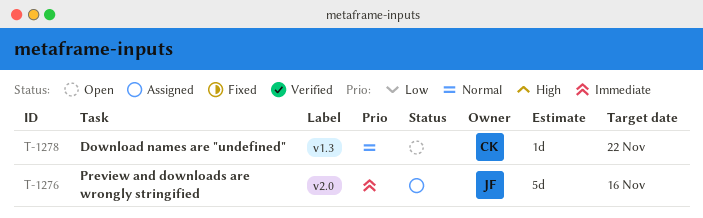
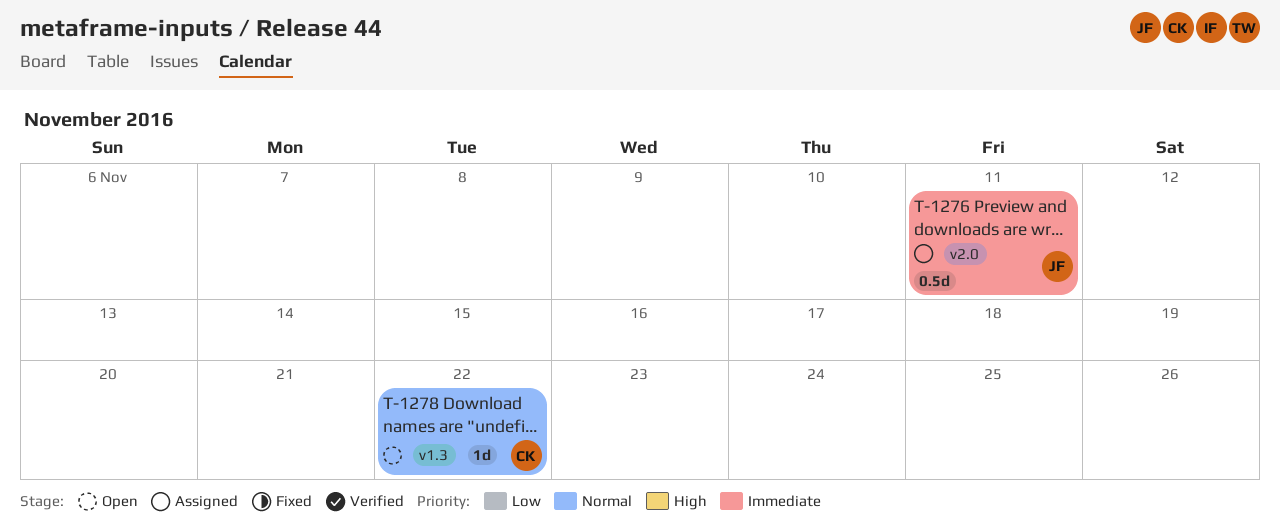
T-1276, estimate: 5d -> 0.5d
T-1276, due: Nov 16 -> Nov 11

